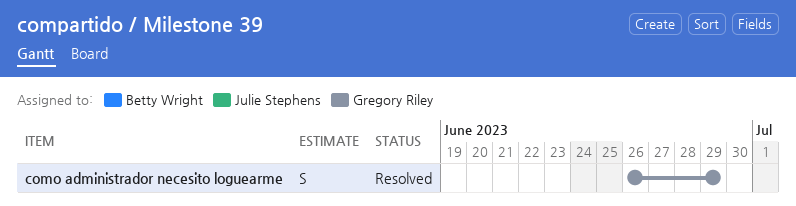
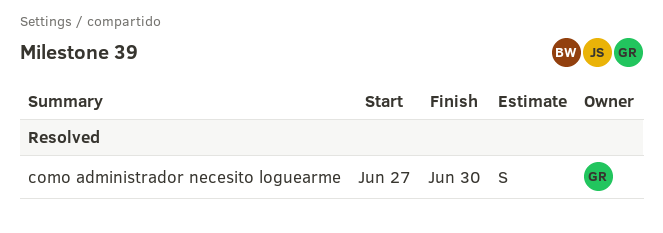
como administrador necesito loguearme, start: Jun 26 -> Jun 27
como administrador necesito loguearme, due: Jun 29 -> Jun 30

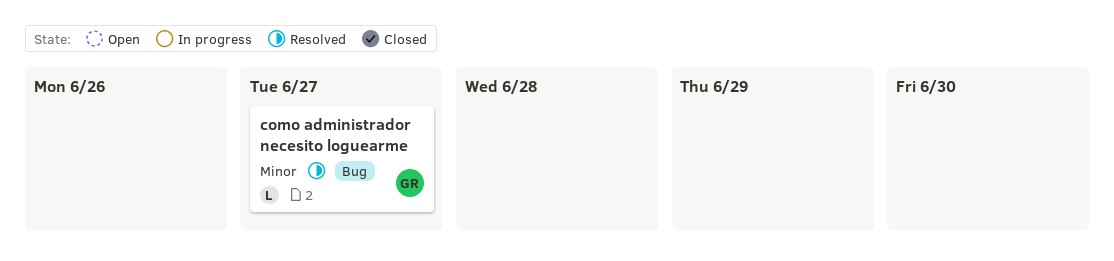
como administrador necesito loguearme, estimate: S -> L
como administrador necesito loguearme, due: Jun 30 -> Jun 27

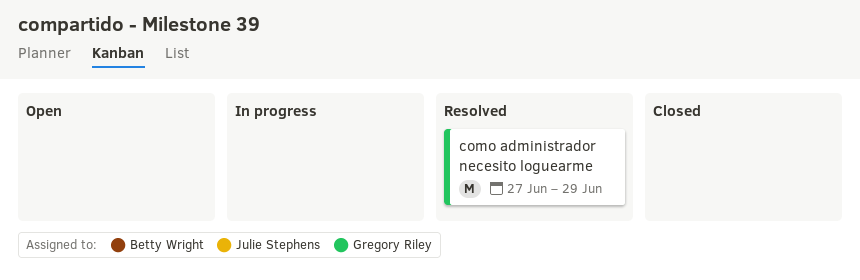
como administrador necesito loguearme, estimate: L -> M
como administrador necesito loguearme, due: Jun 27 -> Jun 29

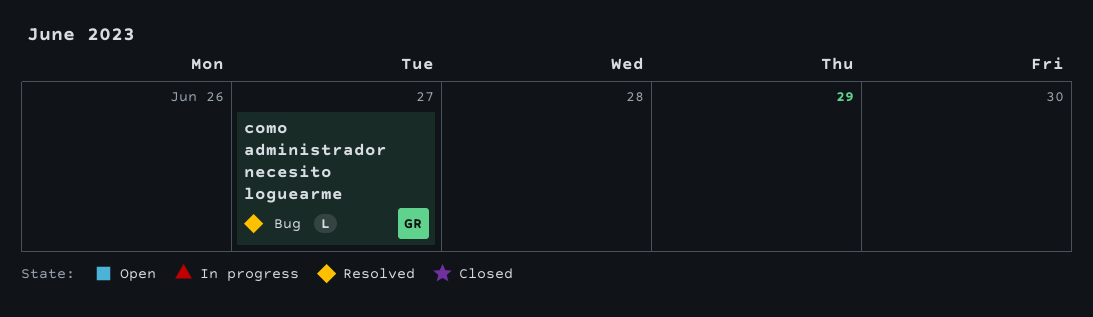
como administrador necesito loguearme, estimate: M -> L
como administrador necesito loguearme, due: Jun 29 -> Jun 27

